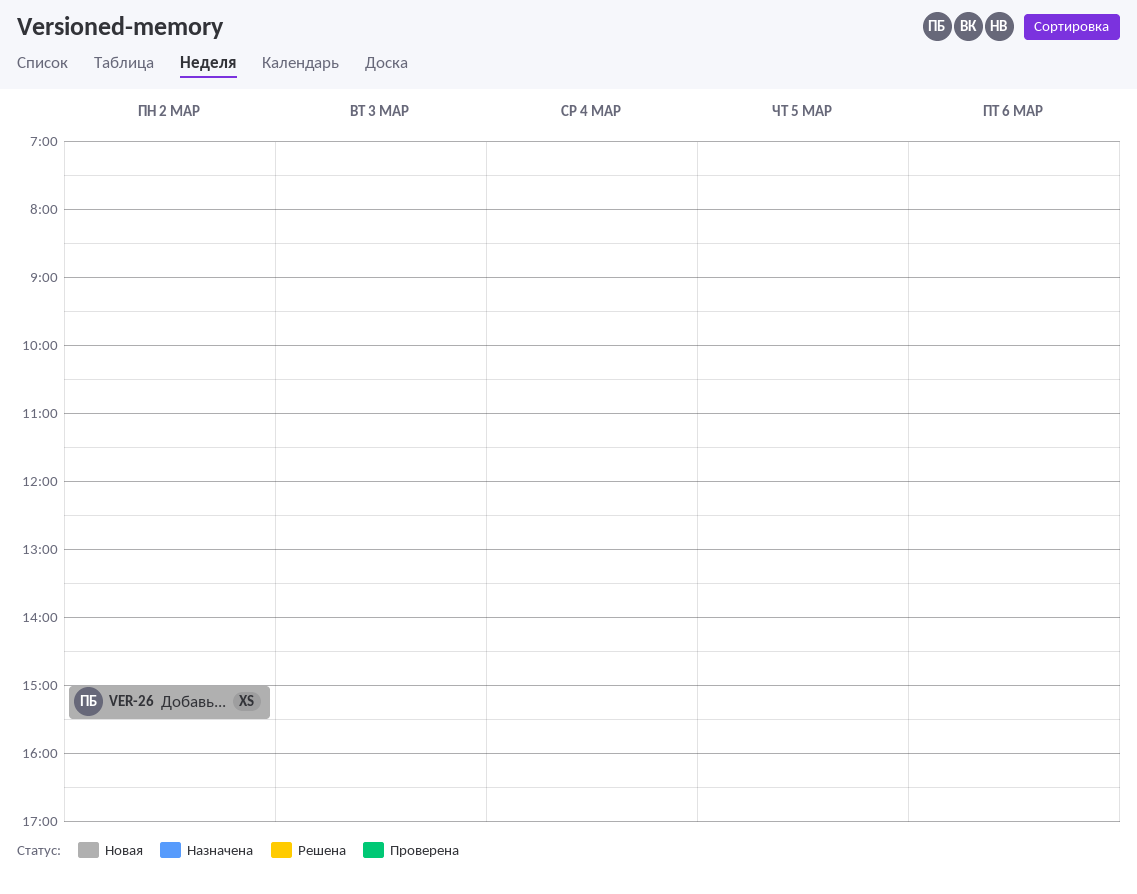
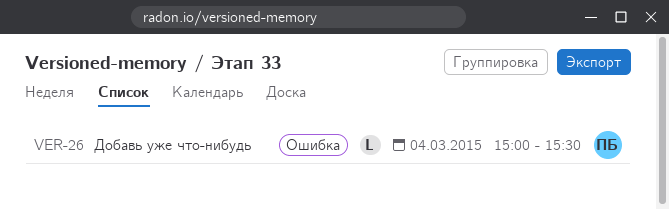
VER-26, estimate: XS -> L
VER-26, day: Mar 2 -> Mar 4

